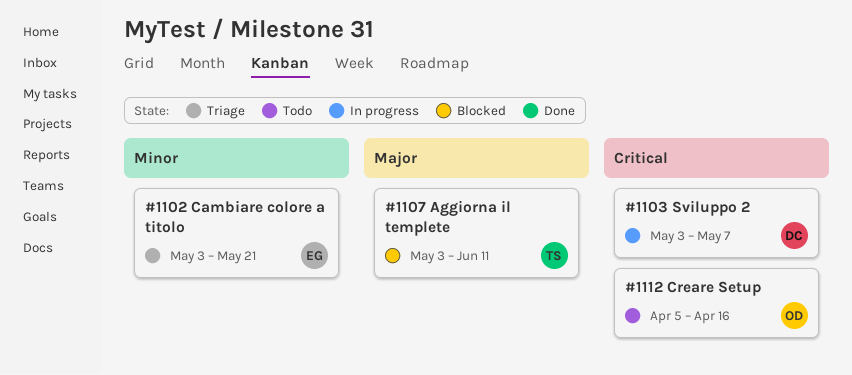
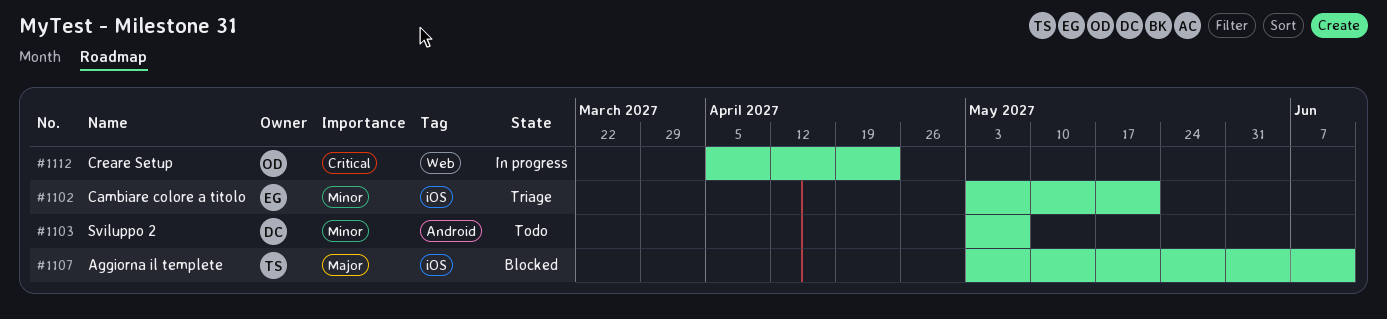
#1103, status: In progress -> Todo
#1103, priority: Critical -> Minor
#1112, status: Todo -> In progress
#1112, due: Apr 16 -> Apr 23

